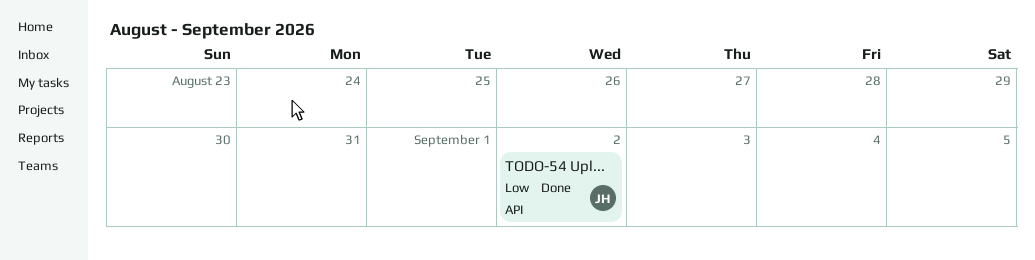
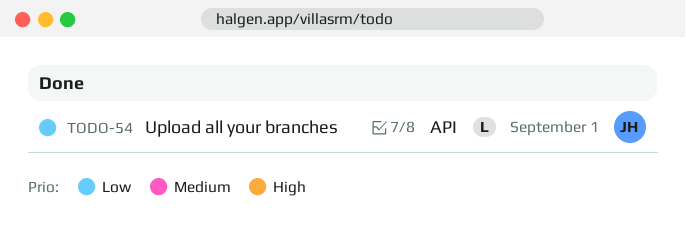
TODO-54, due: Sep 2 -> Sep 1

